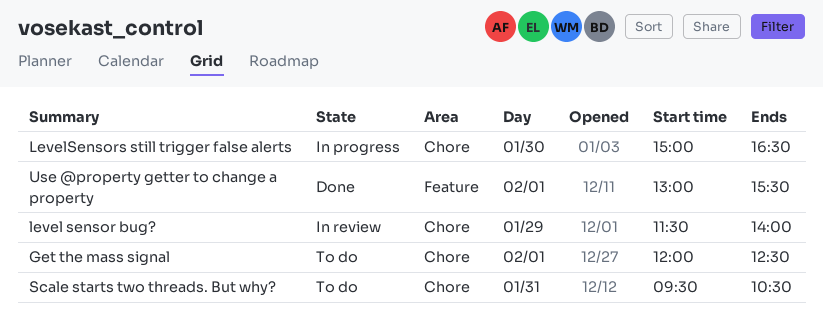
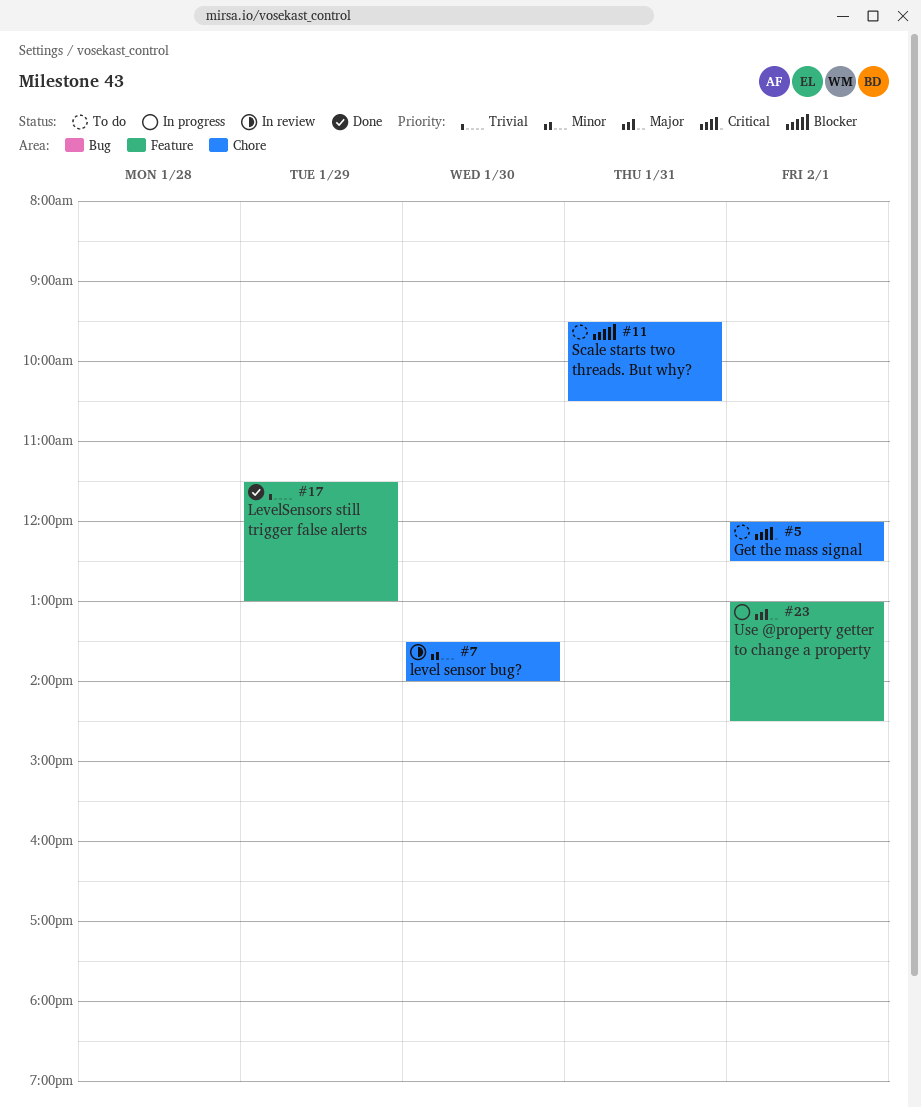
level sensor bug?, day: Jan 29 -> Jan 30
level sensor bug?, begins: 11:30 -> 13:30
LevelSensors still trigger false alerts, status: In progress -> Done
LevelSensors still trigger false alerts, label: Chore -> Feature
LevelSensors still trigger false alerts, day: Jan 30 -> Jan 29
LevelSensors still trigger false alerts, begins: 15:00 -> 11:30
LevelSensors still trigger false alerts, ends: 16:30 -> 13:00
Use @property getter to change a property, status: Done -> In progress
Use @property getter to change a property, ends: 15:30 -> 14:30

